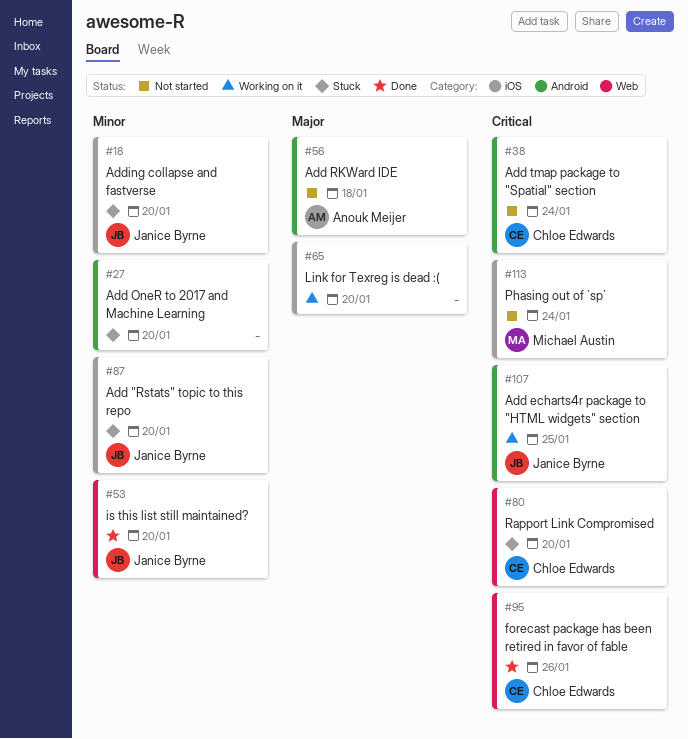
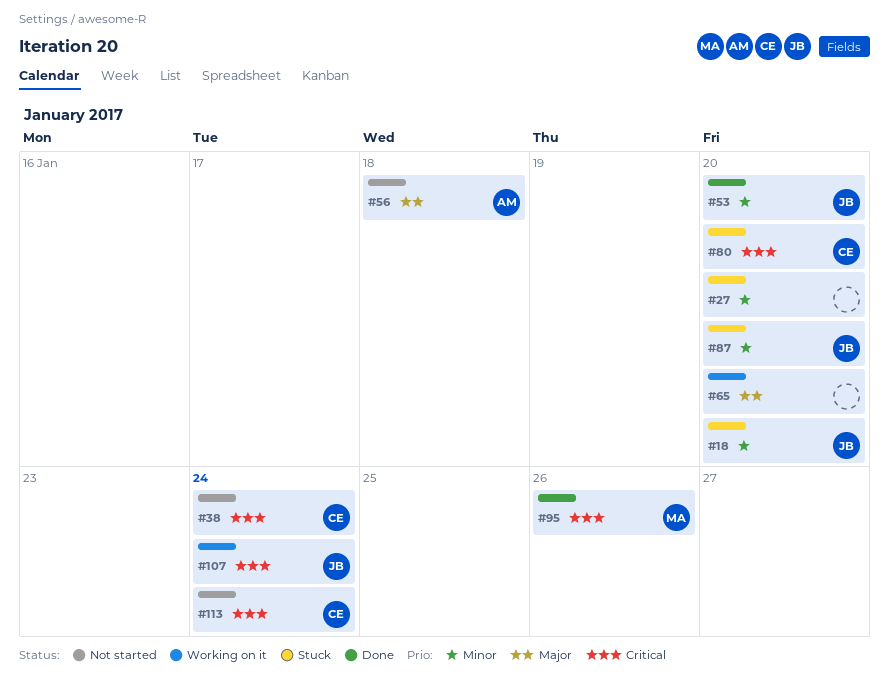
#95, owner: Chloe Edwards -> Michael Austin
#107, due: Jan 25 -> Jan 24
#113, owner: Michael Austin -> Chloe Edwards

